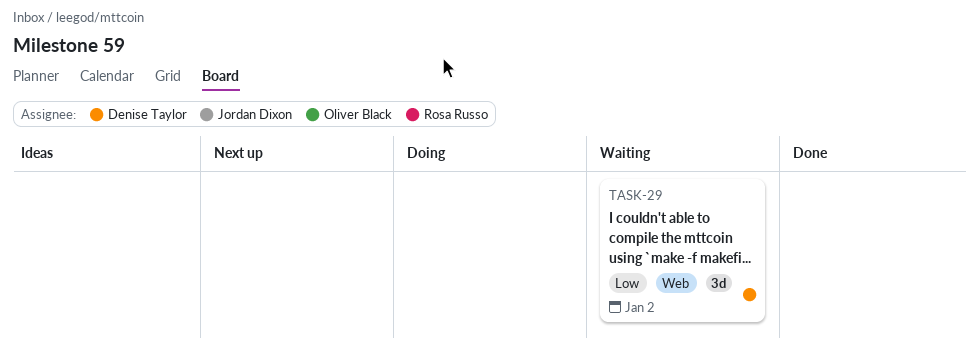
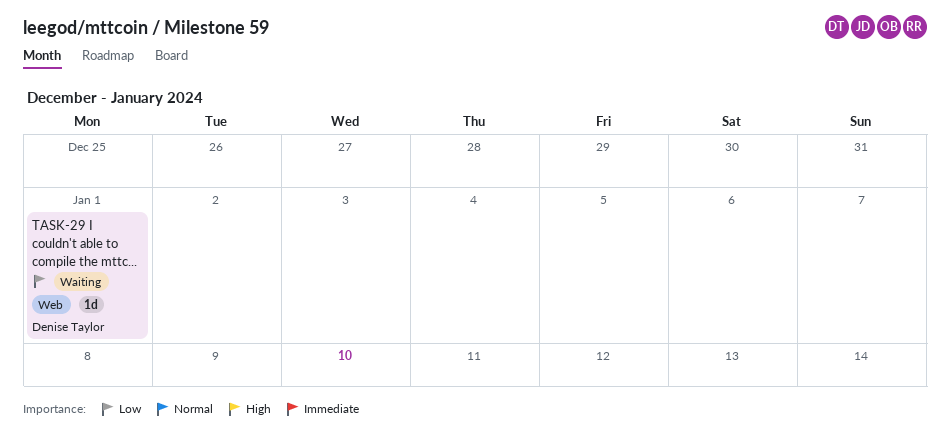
TASK-29, estimate: 3d -> 1d
TASK-29, due: Jan 2 -> Jan 1

